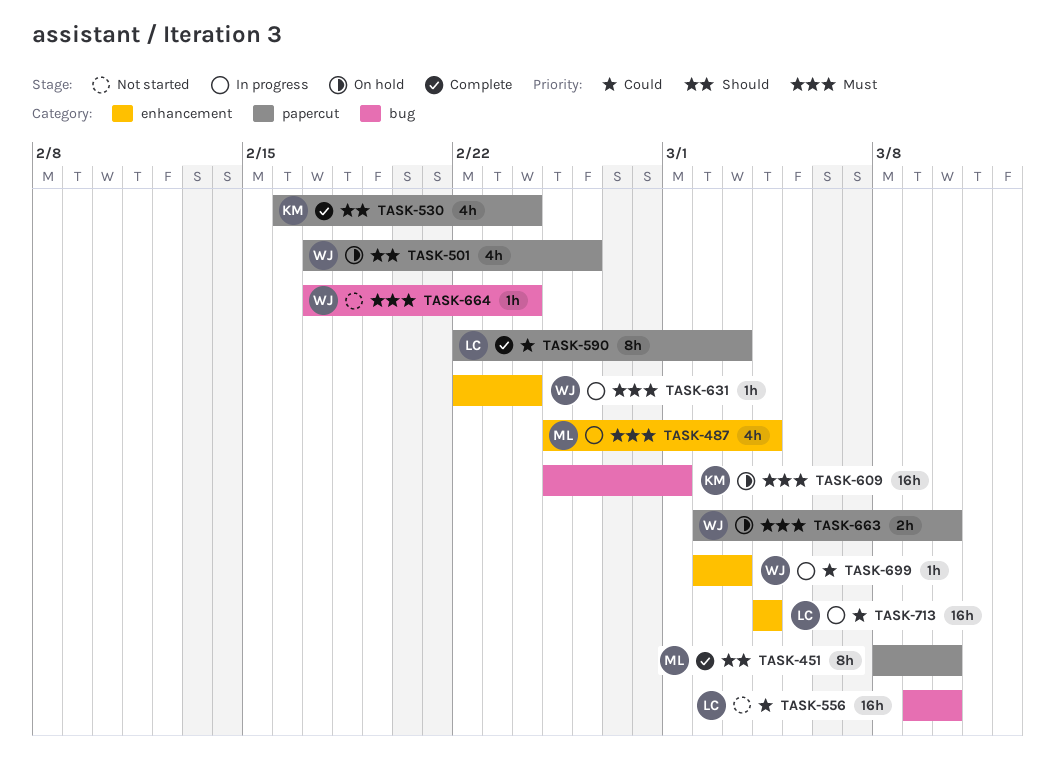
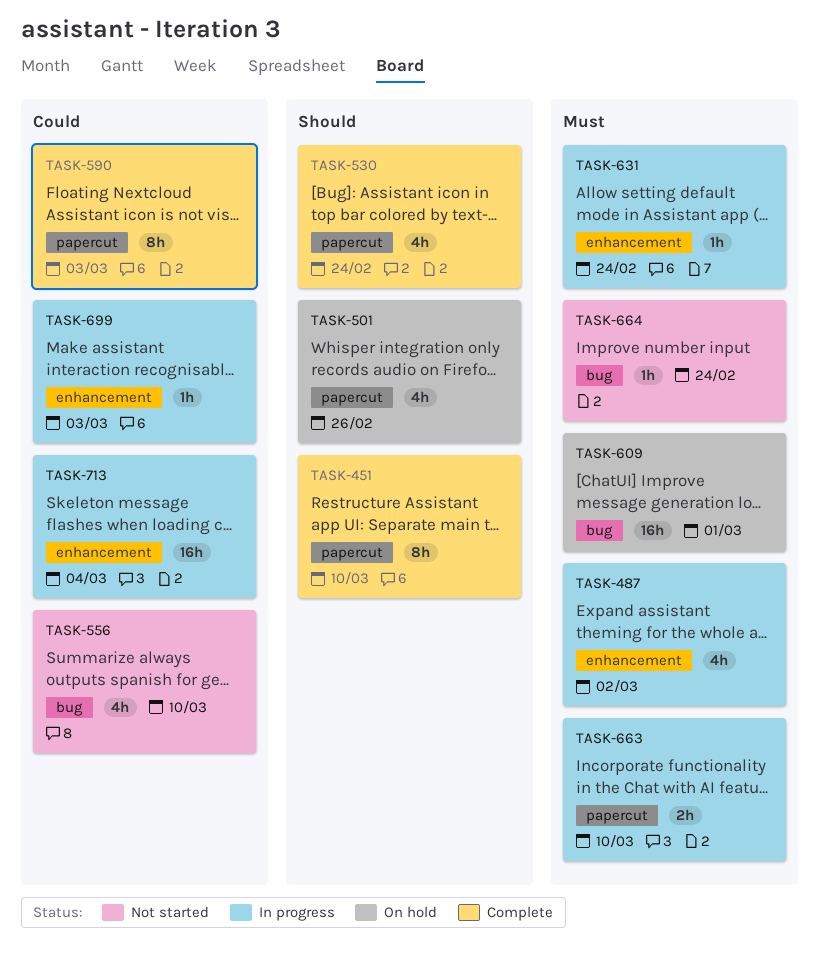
TASK-487, due: Mar 4 -> Mar 2
TASK-556, estimate: 16h -> 4h
TASK-663, status: On hold -> In progress

